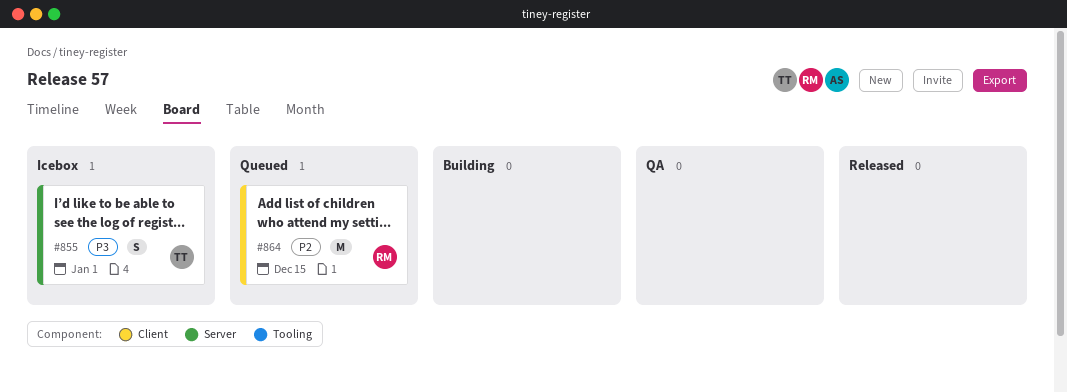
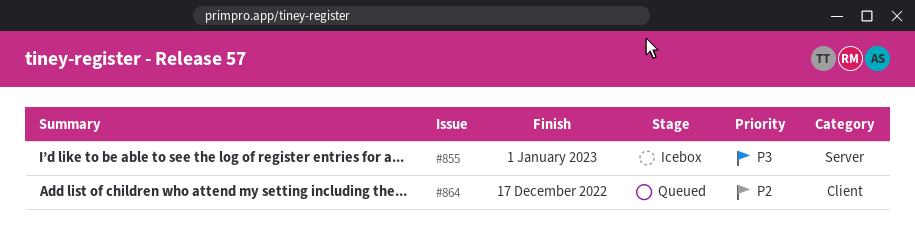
#864, due: Dec 15 -> Dec 17

